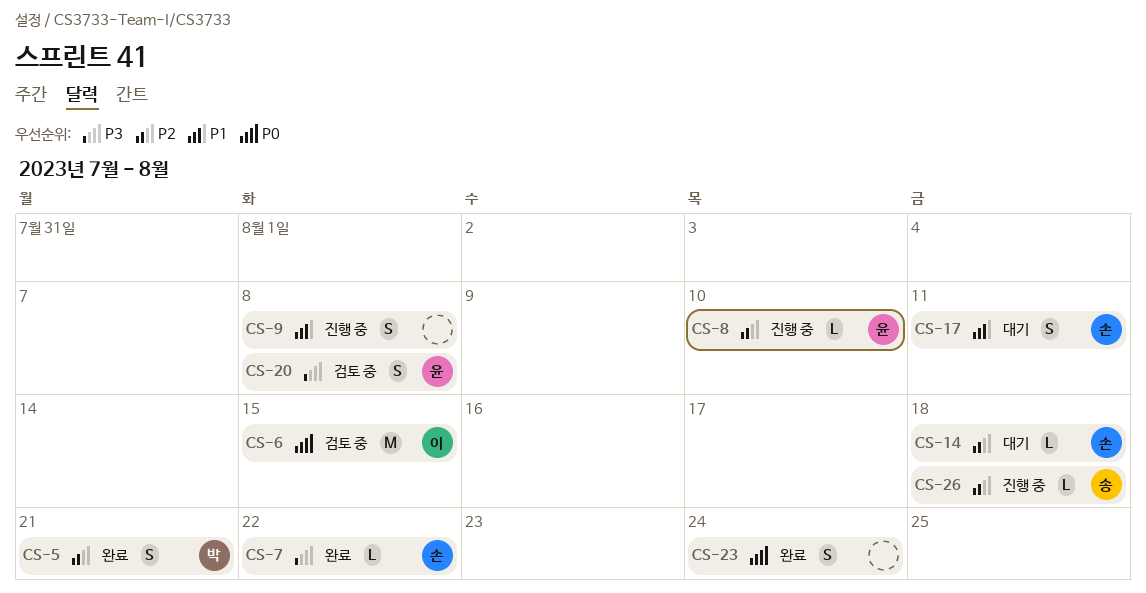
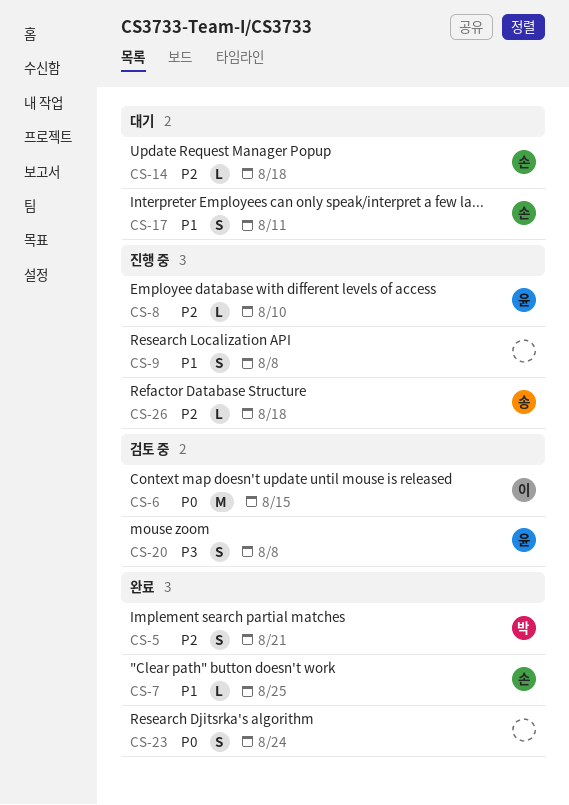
CS-7, priority: P3 -> P1
CS-7, due: Aug 22 -> Aug 25

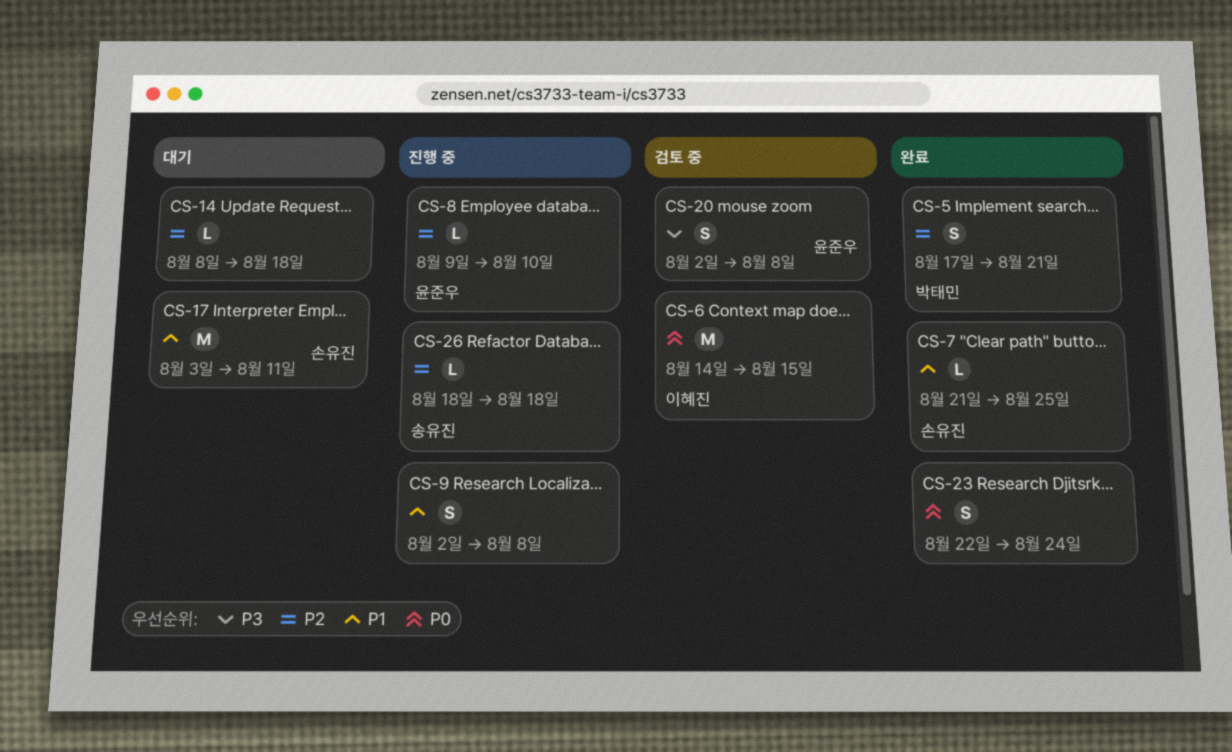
CS-14, owner: 손유진 -> none
CS-17, estimate: S -> M

